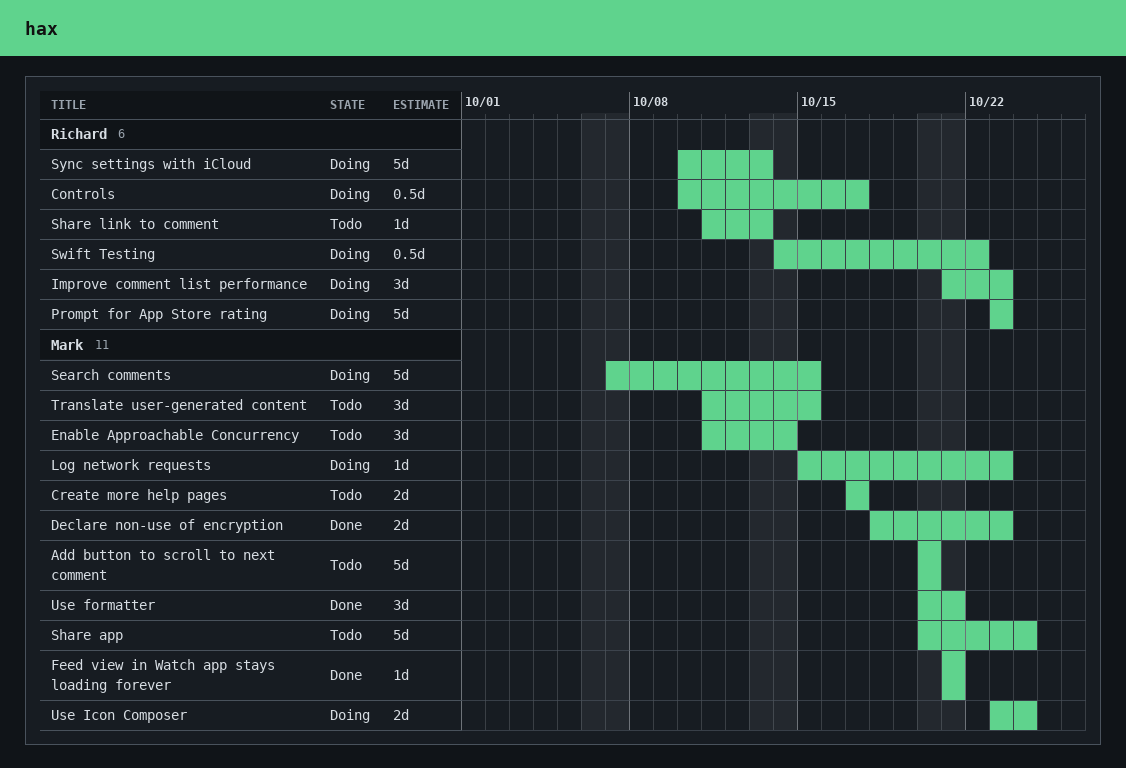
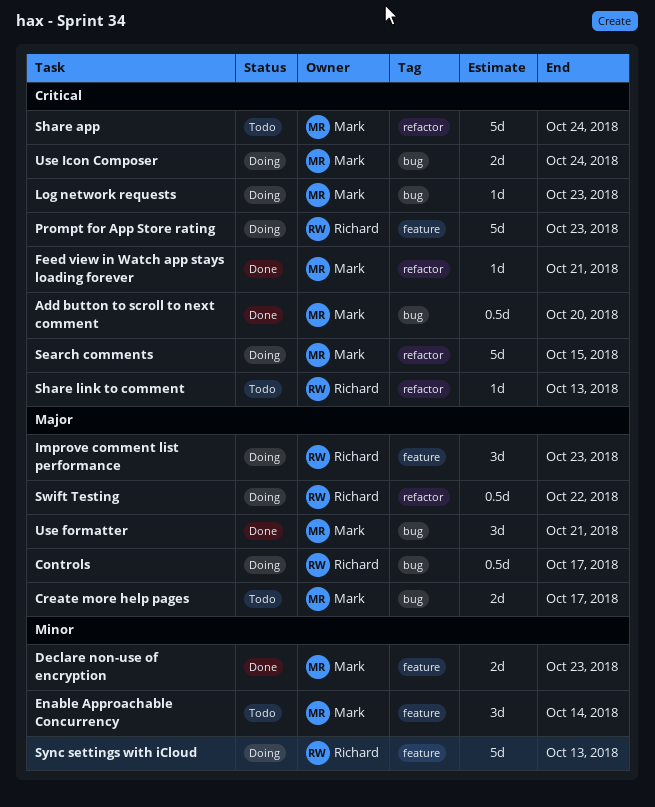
Add button to scroll to next comment, status: Todo -> Done
Add button to scroll to next comment, estimate: 5d -> 0.5d
Translate user-generated content: present -> none

